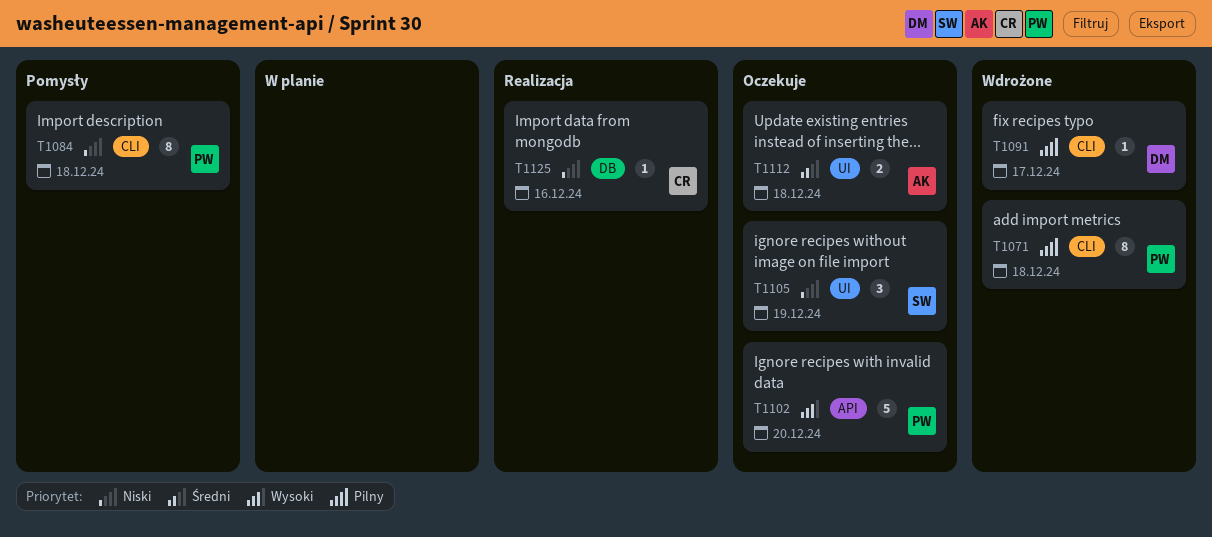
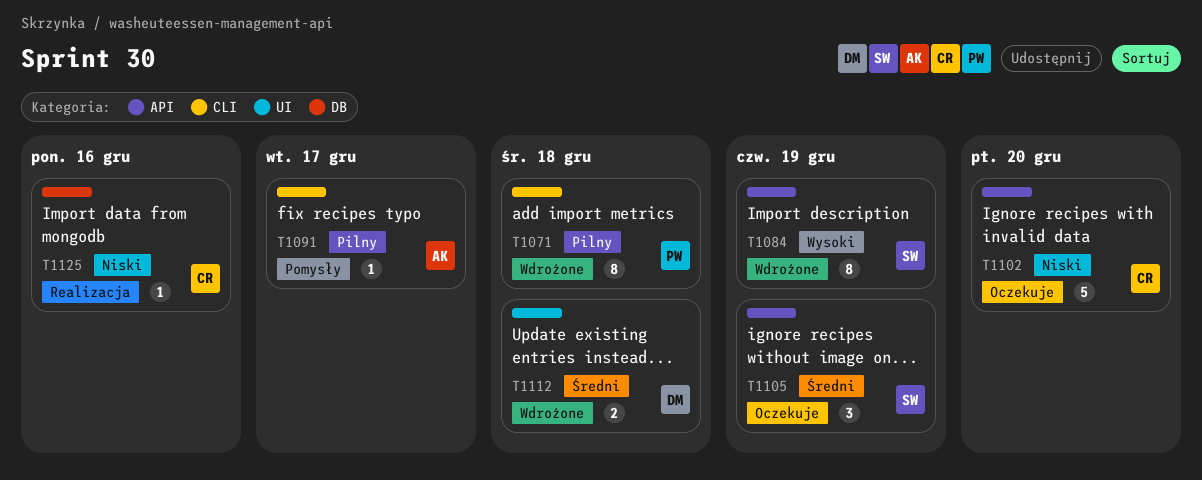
T1084, status: Pomysły -> Wdrożone
T1084, owner: PW -> SW
T1084, priority: Niski -> Wysoki
T1084, label: CLI -> API
T1084, due: Dec 18 -> Dec 19
T1091, status: Wdrożone -> Pomysły
T1091, owner: DM -> AK
T1102, owner: PW -> CR
T1102, priority: Wysoki -> Niski
T1105, priority: Niski -> Średni
T1105, label: UI -> API
T1112, status: Oczekuje -> Wdrożone
T1112, owner: AK -> DM

